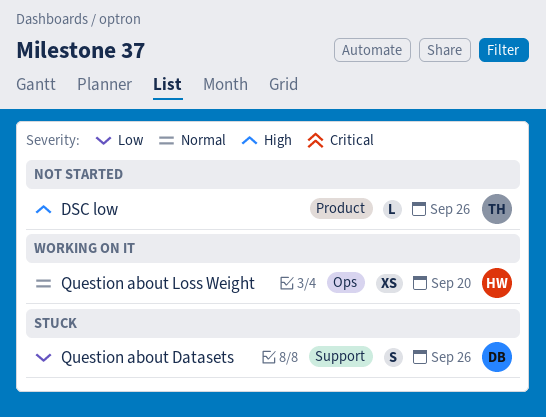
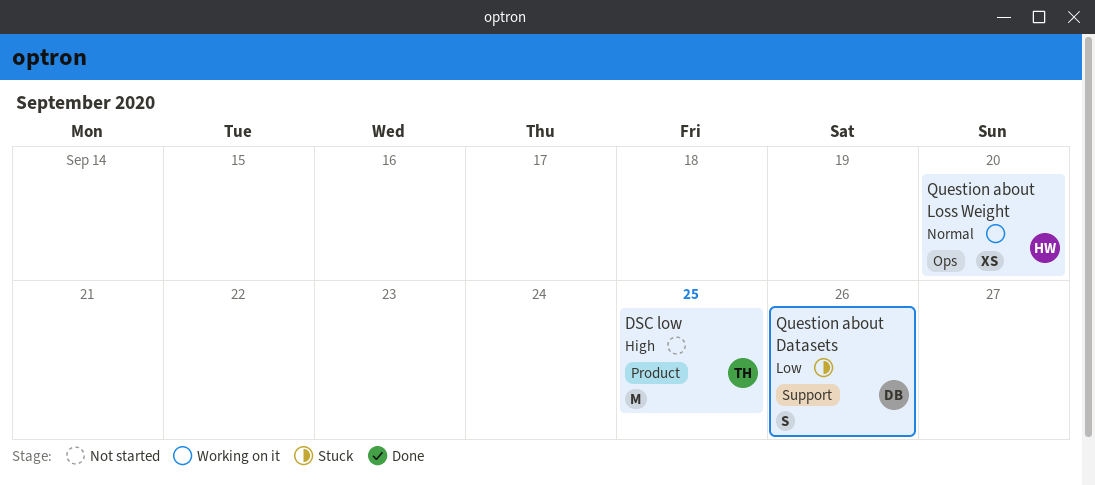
DSC low, estimate: L -> M
DSC low, due: Sep 26 -> Sep 25

